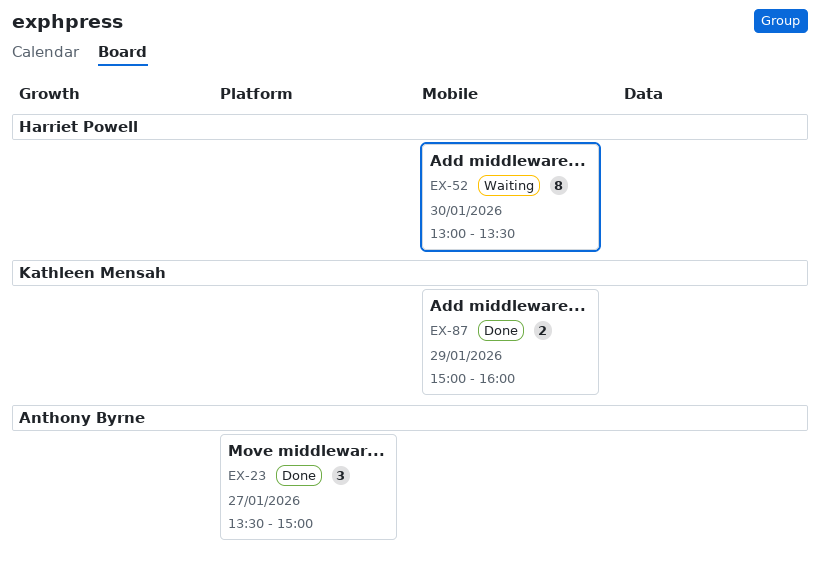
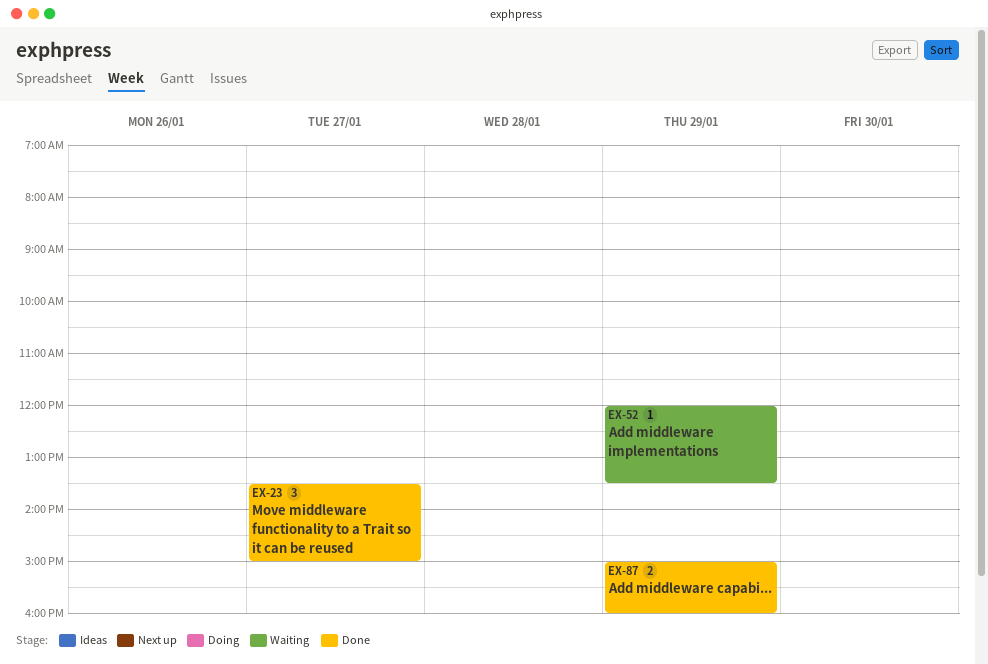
EX-52, estimate: 8 -> 1
EX-52, day: Jan 30 -> Jan 29
EX-52, begins: 13:00 -> 12:00

